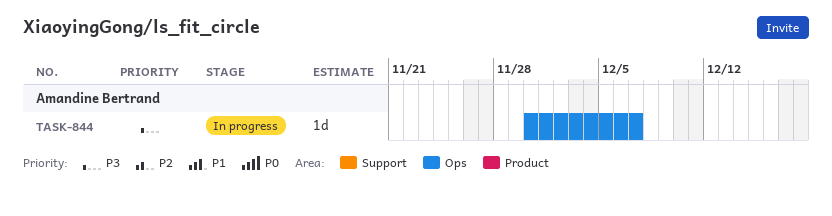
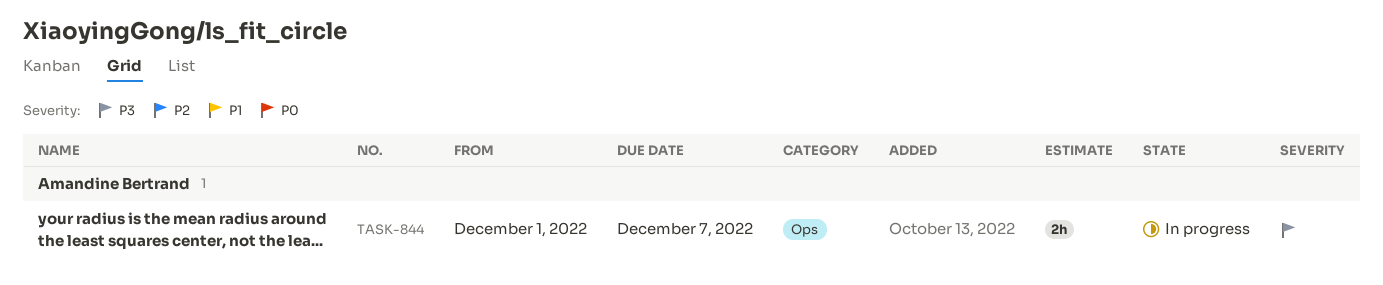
TASK-844, estimate: 1d -> 2h
TASK-844, start: Nov 30 -> Dec 1

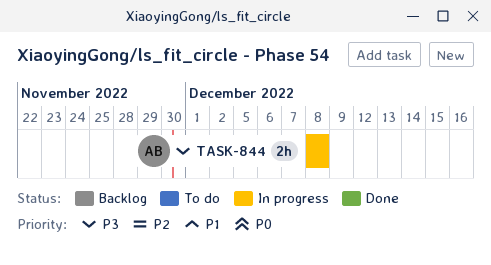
TASK-844, start: Dec 1 -> Dec 8
TASK-844, due: Dec 7 -> Dec 8

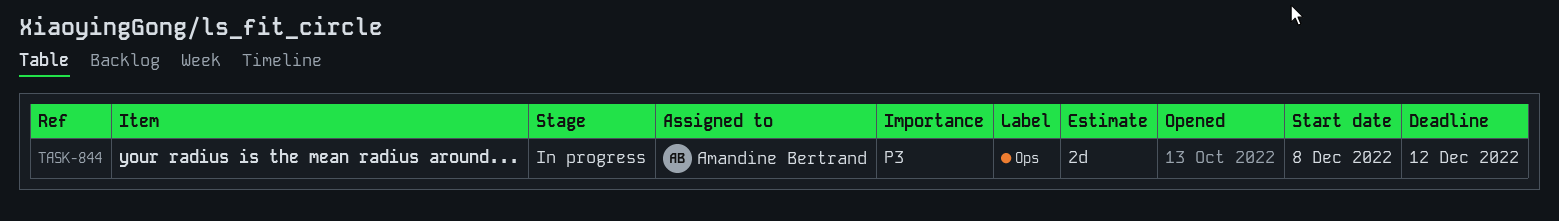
TASK-844, estimate: 2h -> 2d
TASK-844, due: Dec 8 -> Dec 12

